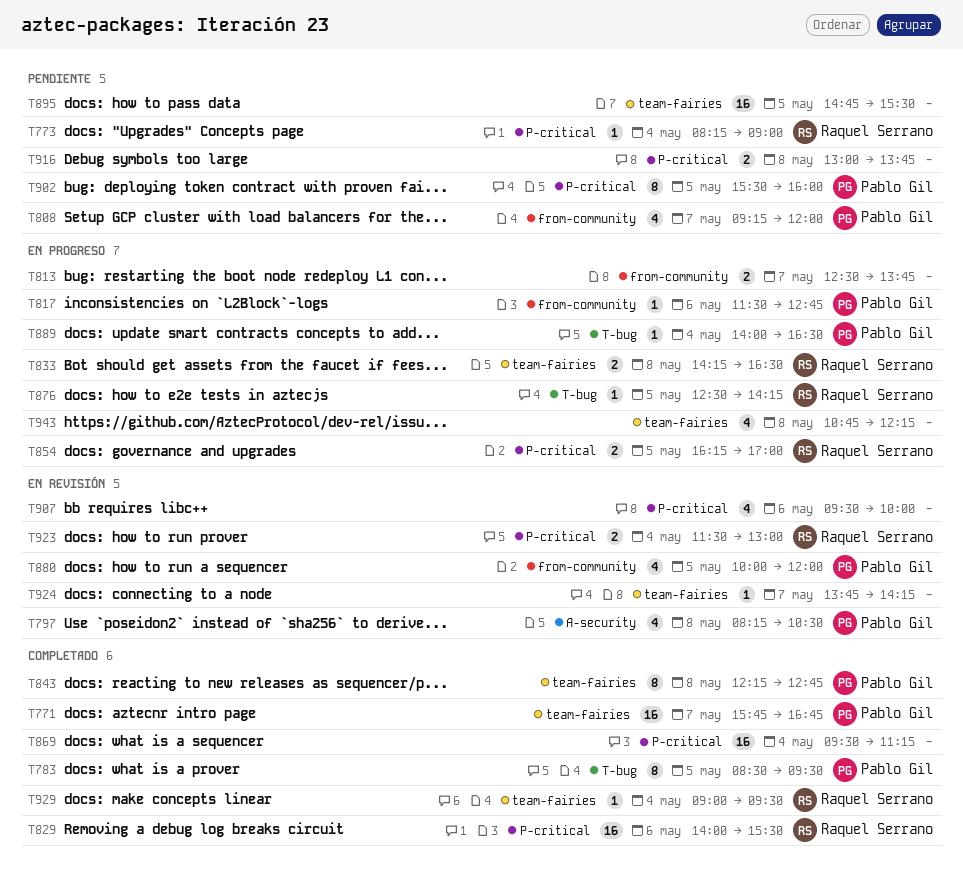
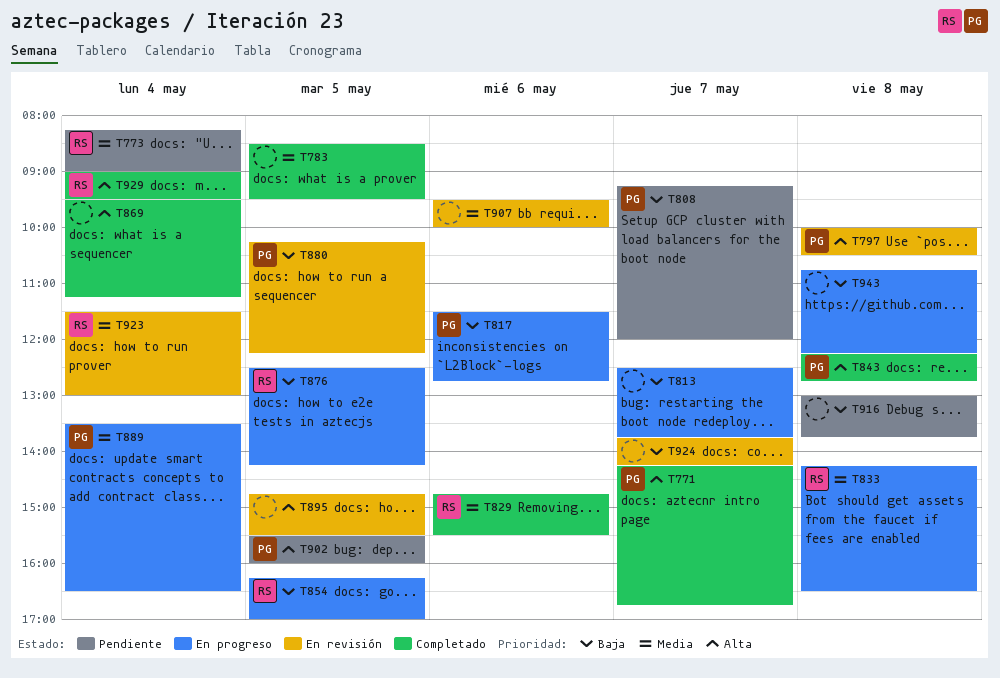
T771, begins: 15:45 -> 14:15
T783, owner: Pablo Gil -> none
T797, begins: 08:15 -> 10:00
T829, begins: 14:00 -> 14:45
T880, begins: 10:00 -> 10:15
T880, ends: 12:00 -> 12:15
T889, begins: 14:00 -> 13:30
T895, status: Pendiente -> En revisión

